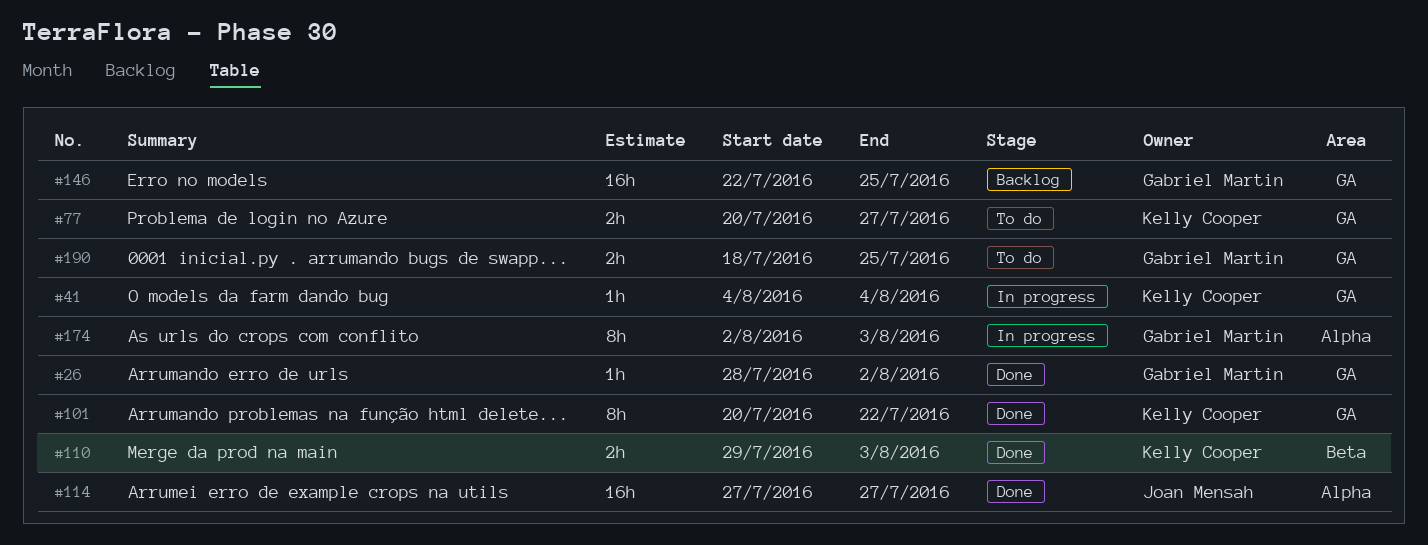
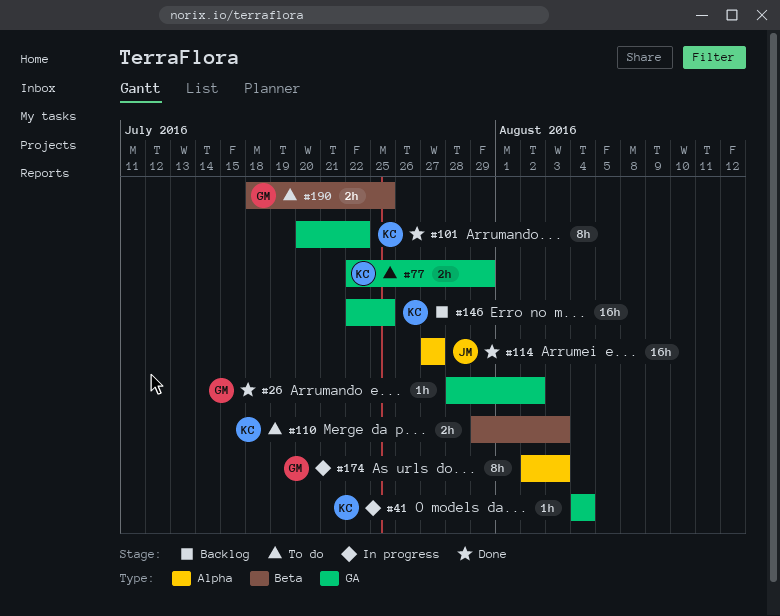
#77, start: Jul 20 -> Jul 22
#77, due: Jul 27 -> Jul 29
#110, status: Done -> To do
#146, owner: Gabriel Martin -> Kelly Cooper
#190, label: GA -> Beta

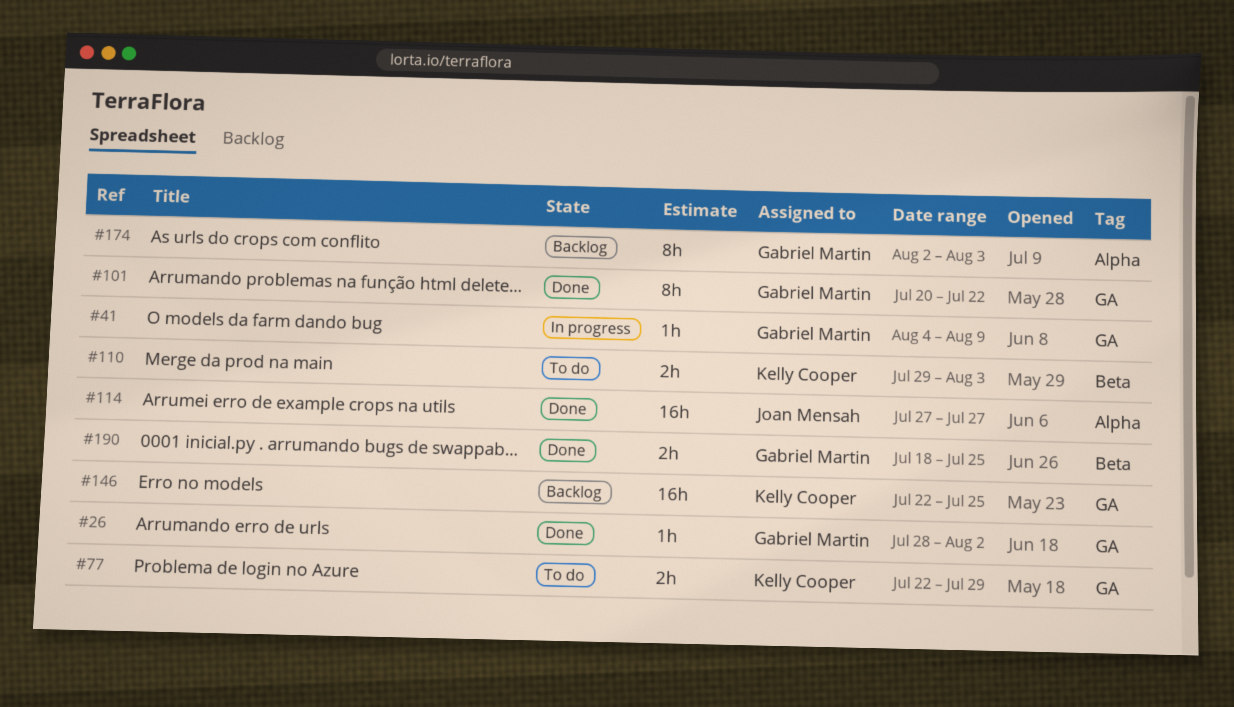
#41, owner: Kelly Cooper -> Gabriel Martin
#41, due: Aug 4 -> Aug 9
#101, owner: Kelly Cooper -> Gabriel Martin
#174, status: In progress -> Backlog
#190, status: To do -> Done

